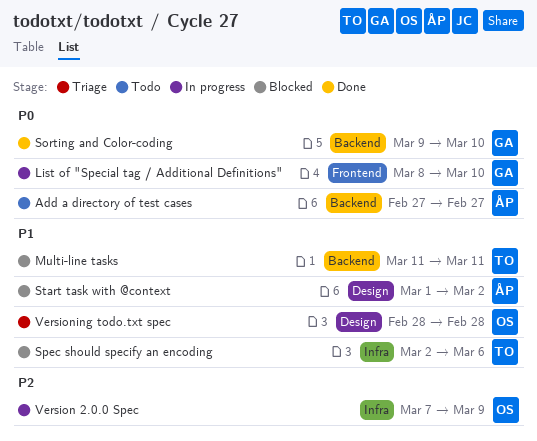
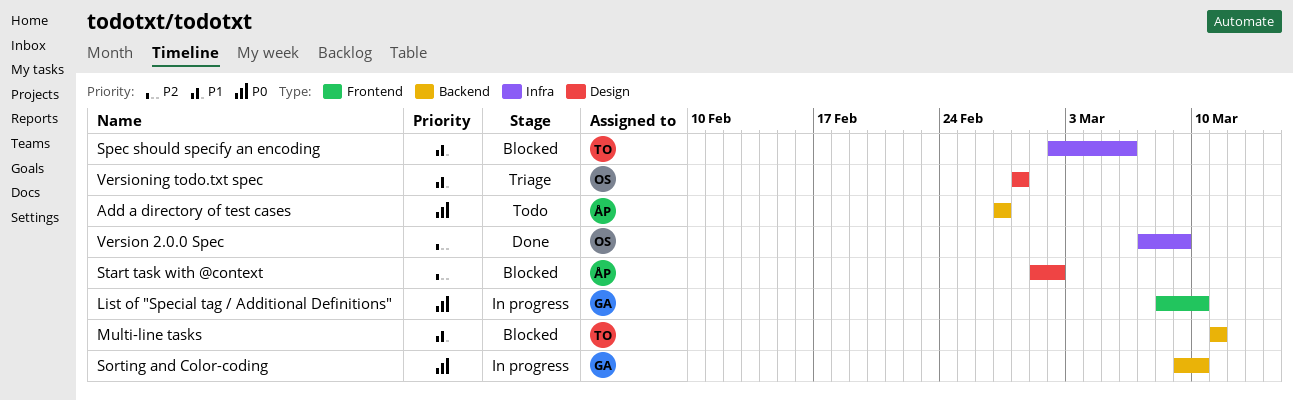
Sorting and Color-coding, status: Done -> In progress
Start task with @context, priority: P1 -> P2
Version 2.0.0 Spec, status: In progress -> Done

